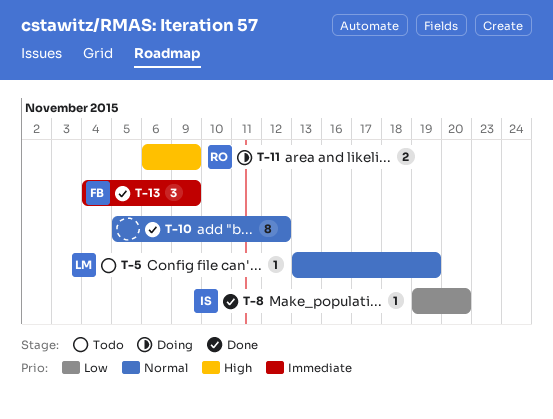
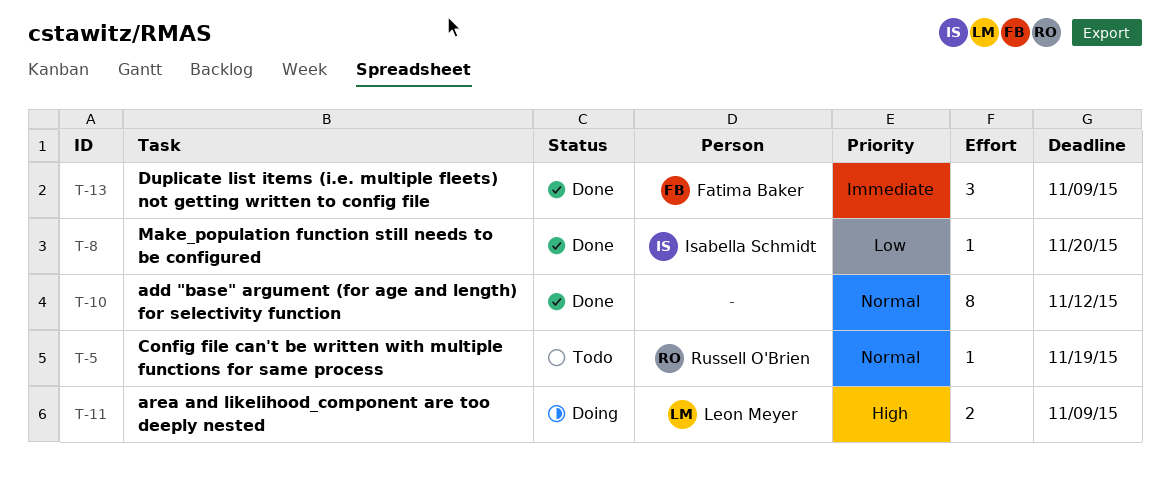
T-5, owner: Leon Meyer -> Russell O'Brien
T-11, owner: Russell O'Brien -> Leon Meyer

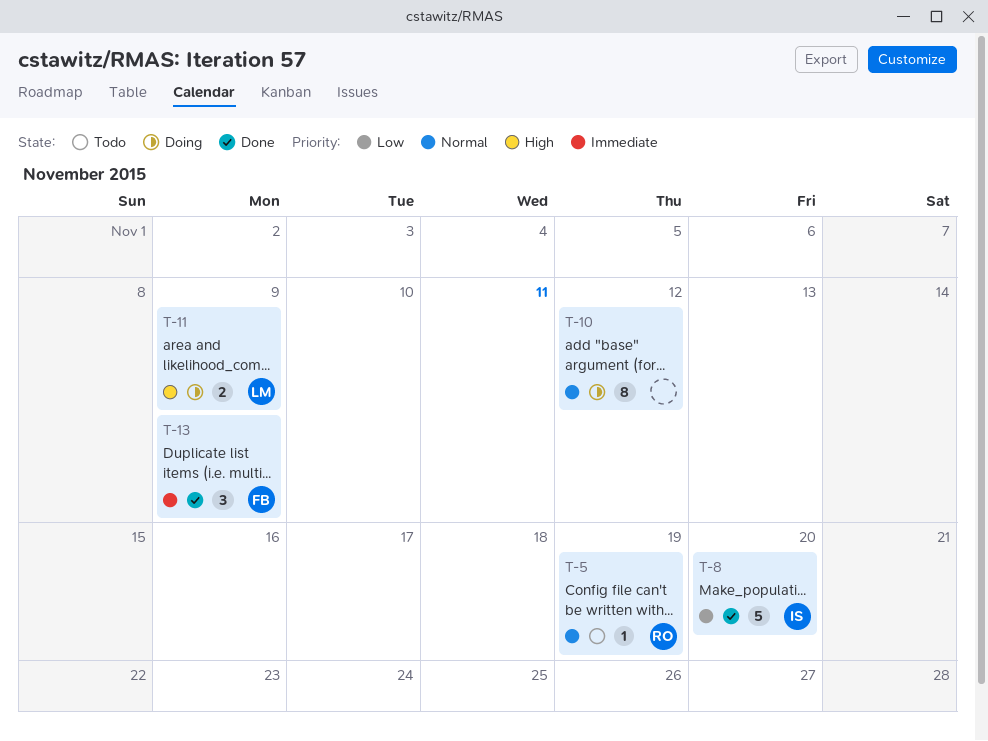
T-8, estimate: 1 -> 5
T-10, status: Done -> Doing

